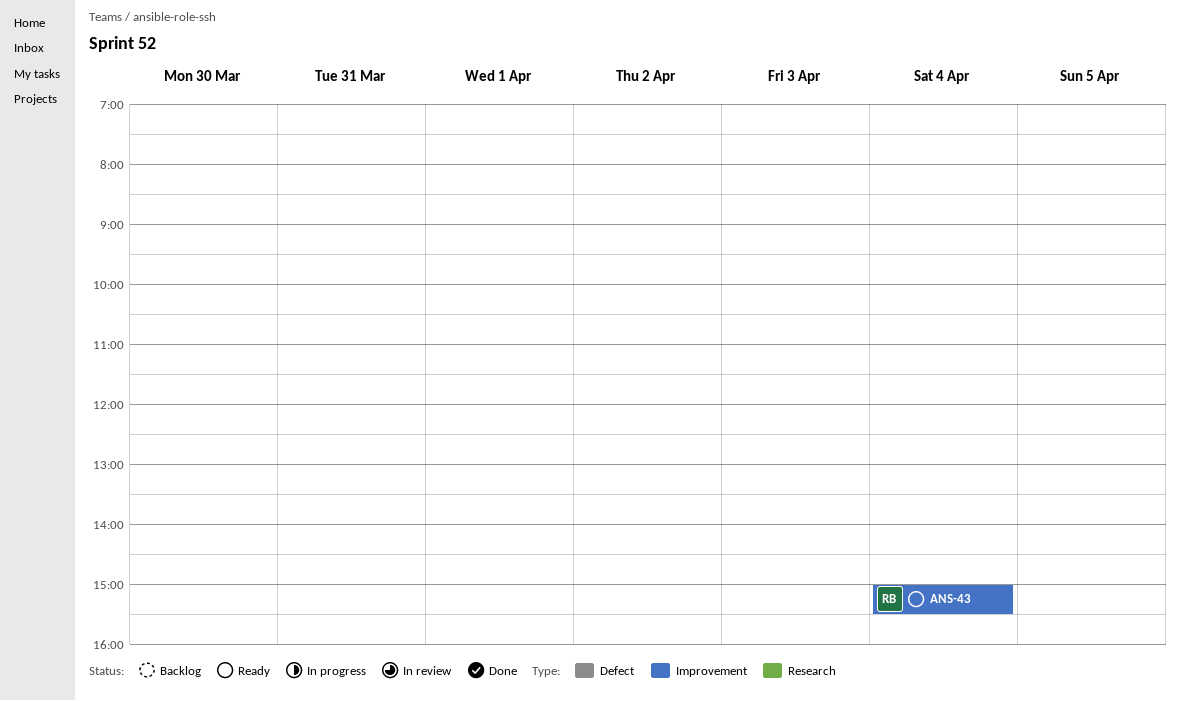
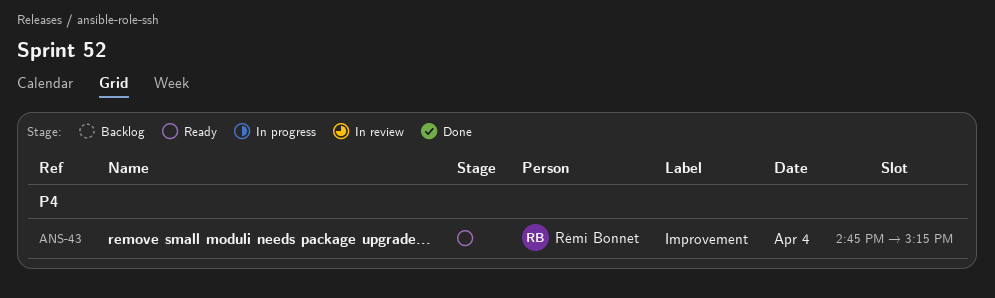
ANS-43, begins: 15:00 -> 14:45
ANS-43, ends: 15:30 -> 15:15

